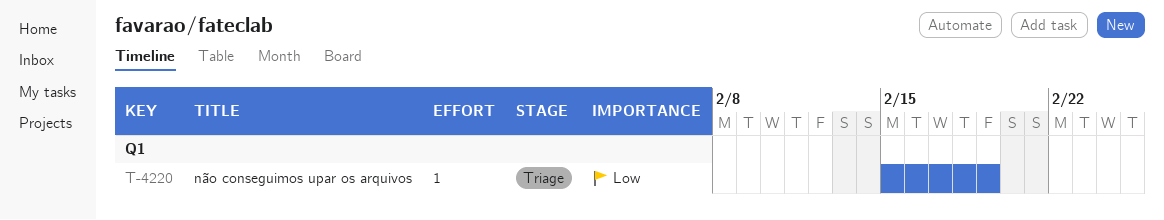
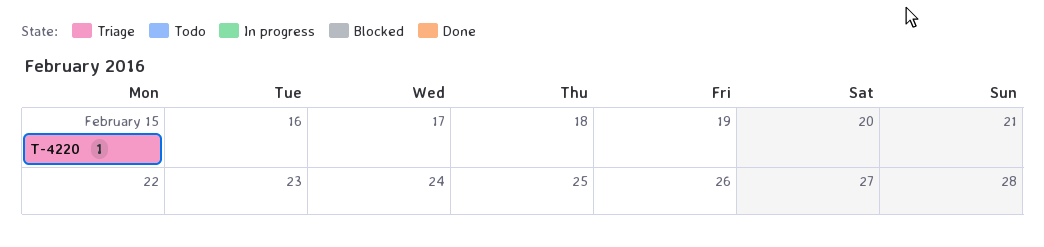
T-4220, due: Feb 19 -> Feb 15

